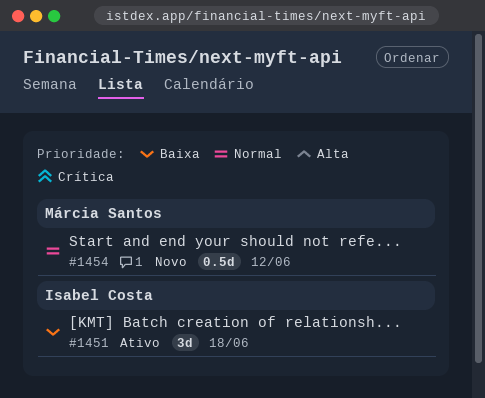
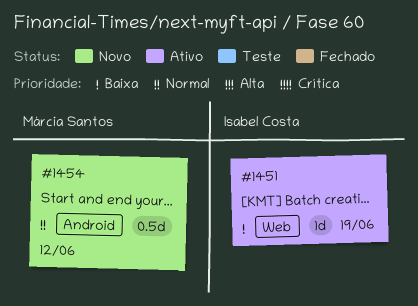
#1451, estimate: 3d -> 1d
#1451, due: Jun 18 -> Jun 19

